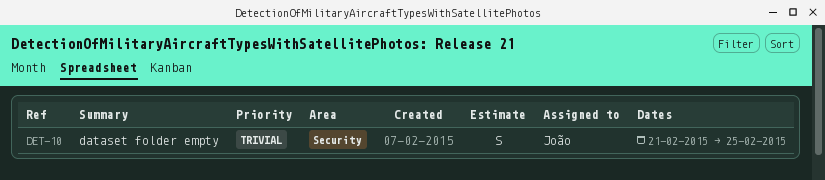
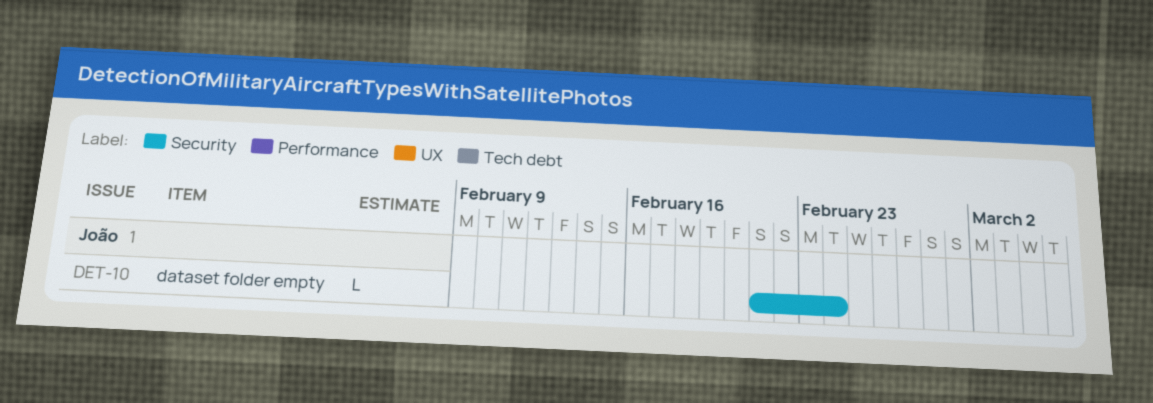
DET-10, estimate: S -> L
DET-10, due: Feb 25 -> Feb 24

